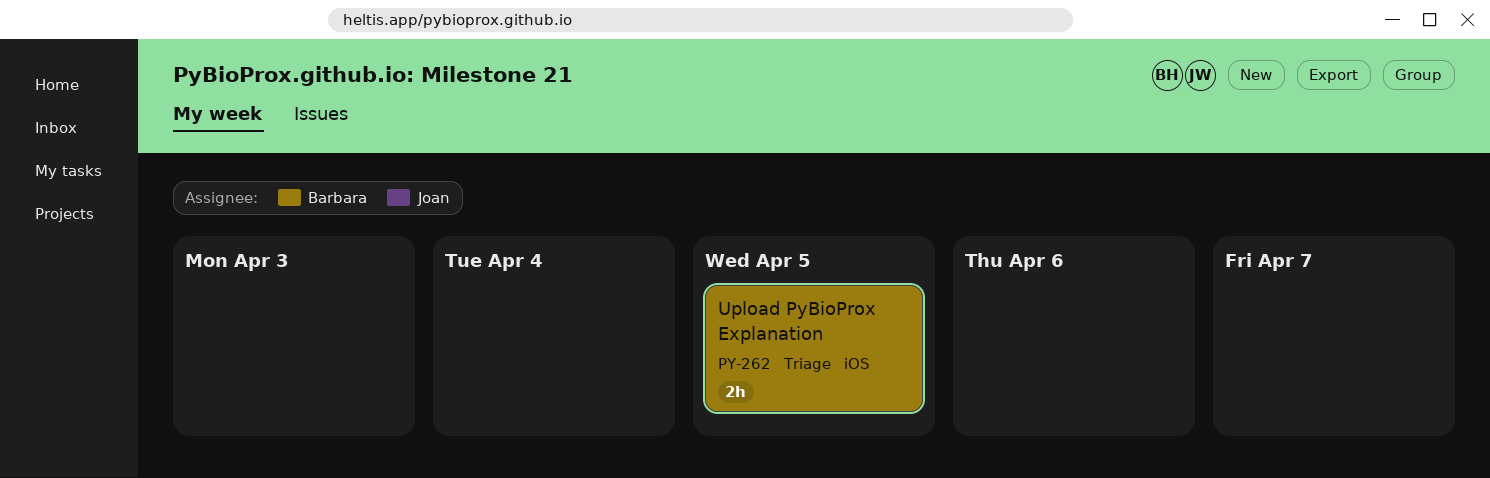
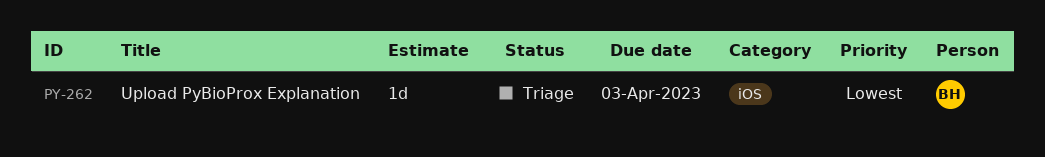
PY-262, estimate: 2h -> 1d
PY-262, due: Apr 5 -> Apr 3

